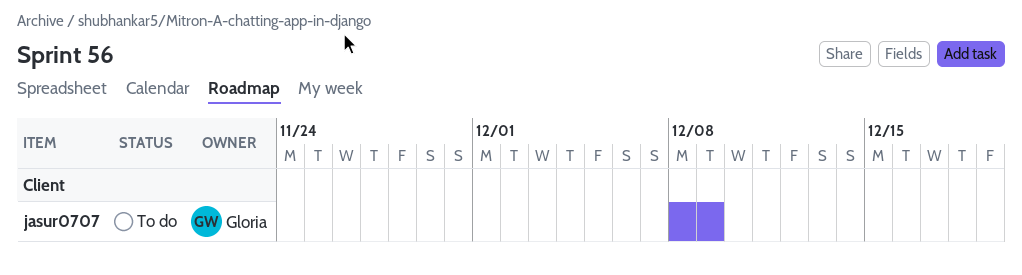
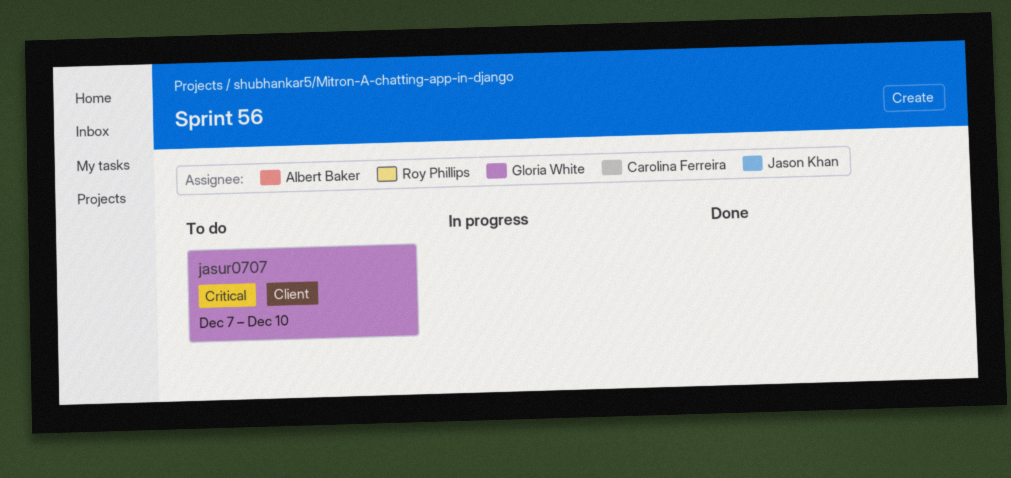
jasur0707, start: Dec 8 -> Dec 7
jasur0707, due: Dec 9 -> Dec 10

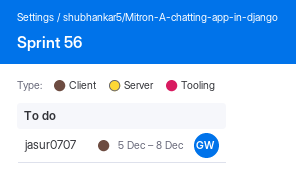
jasur0707, start: Dec 7 -> Dec 5
jasur0707, due: Dec 10 -> Dec 8

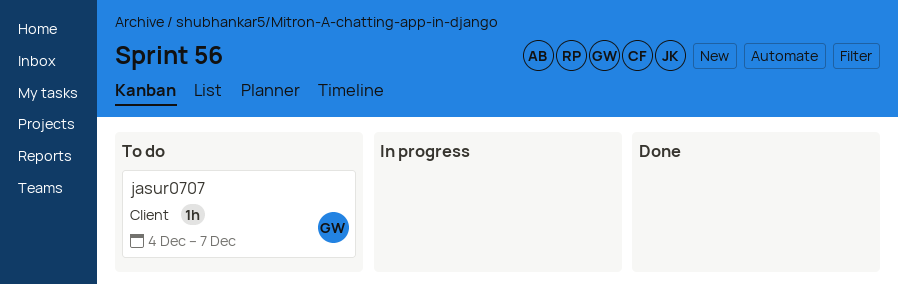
jasur0707, start: Dec 5 -> Dec 4
jasur0707, due: Dec 8 -> Dec 7

